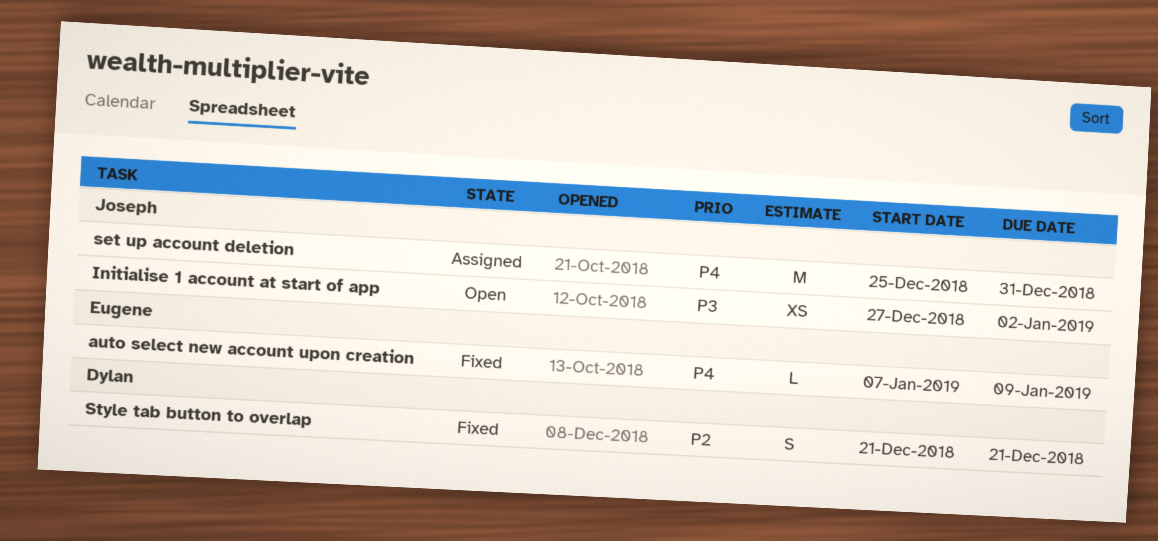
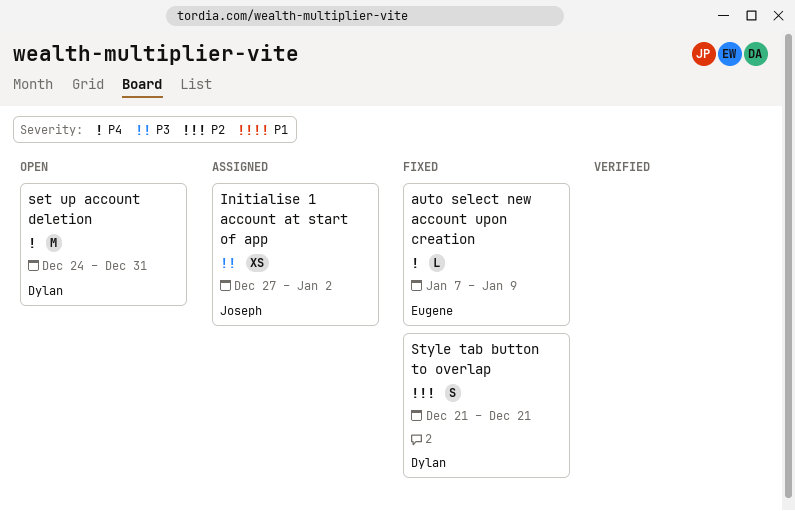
Initialise 1 account at start of app, status: Open -> Assigned
set up account deletion, status: Assigned -> Open
set up account deletion, owner: Joseph -> Dylan
set up account deletion, start: Dec 25 -> Dec 24

